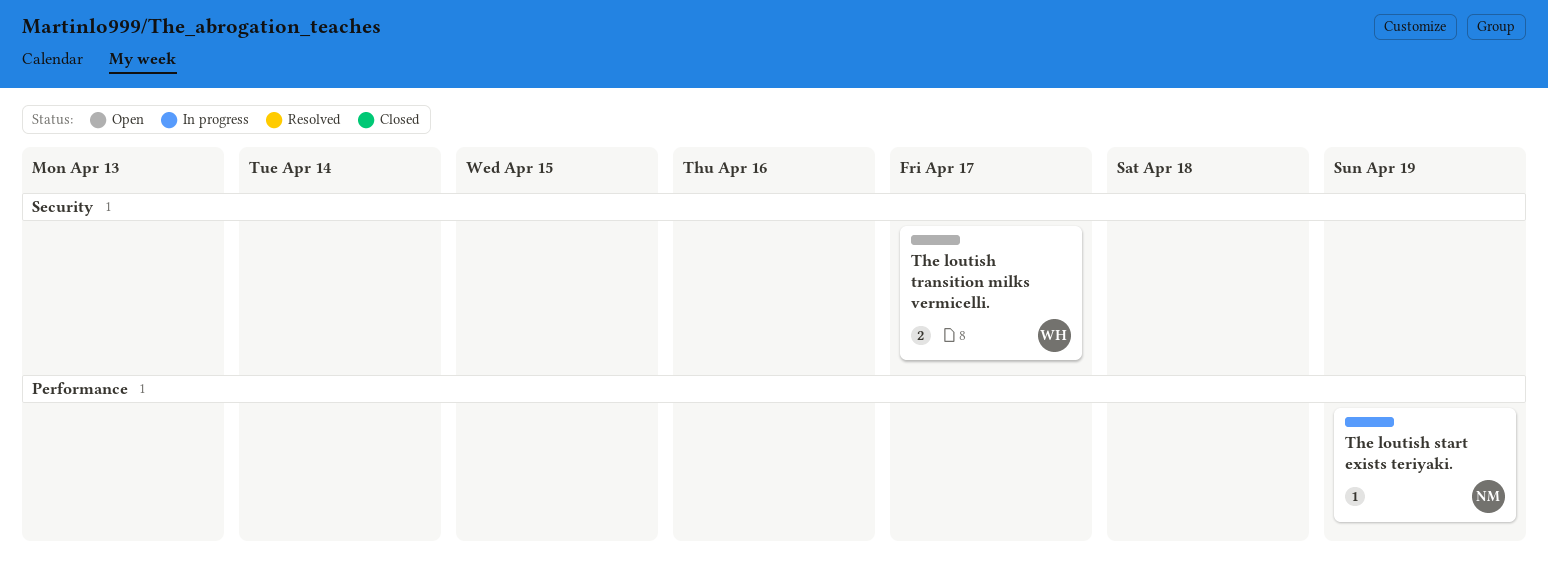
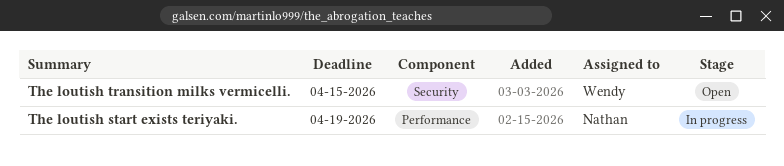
The loutish transition milks vermicelli., due: Apr 17 -> Apr 15

